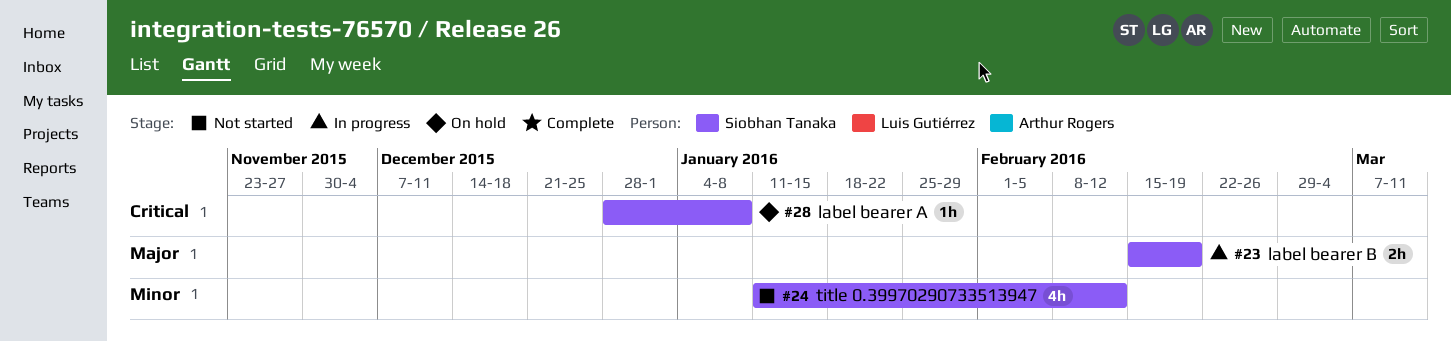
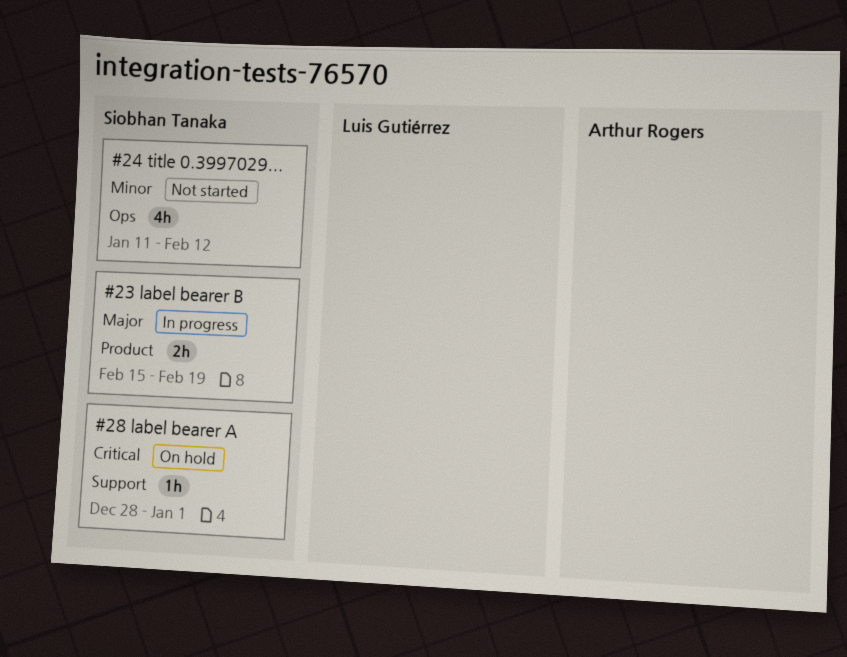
#28, due: Jan 8 -> Jan 1

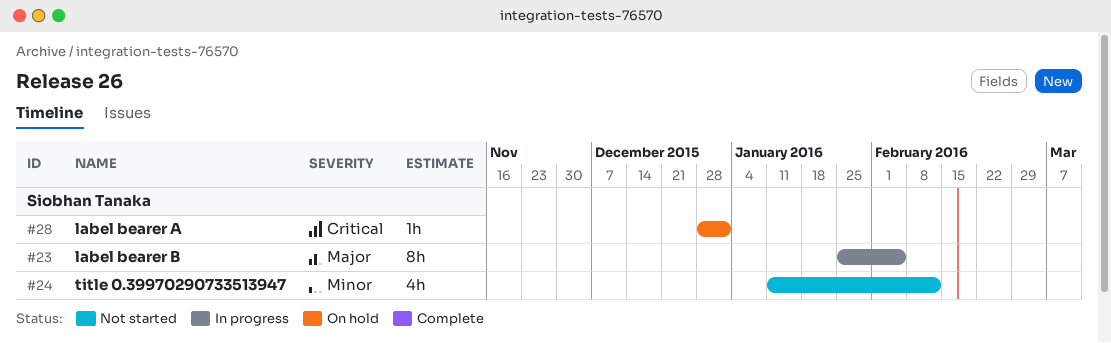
#23, estimate: 2h -> 8h
#23, start: Feb 15 -> Jan 25
#23, due: Feb 19 -> Feb 5

